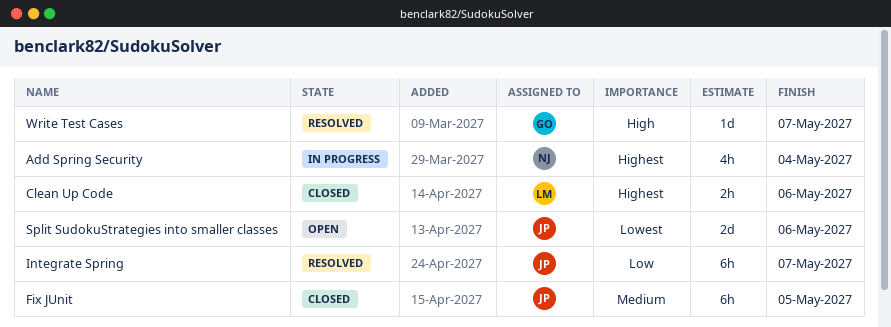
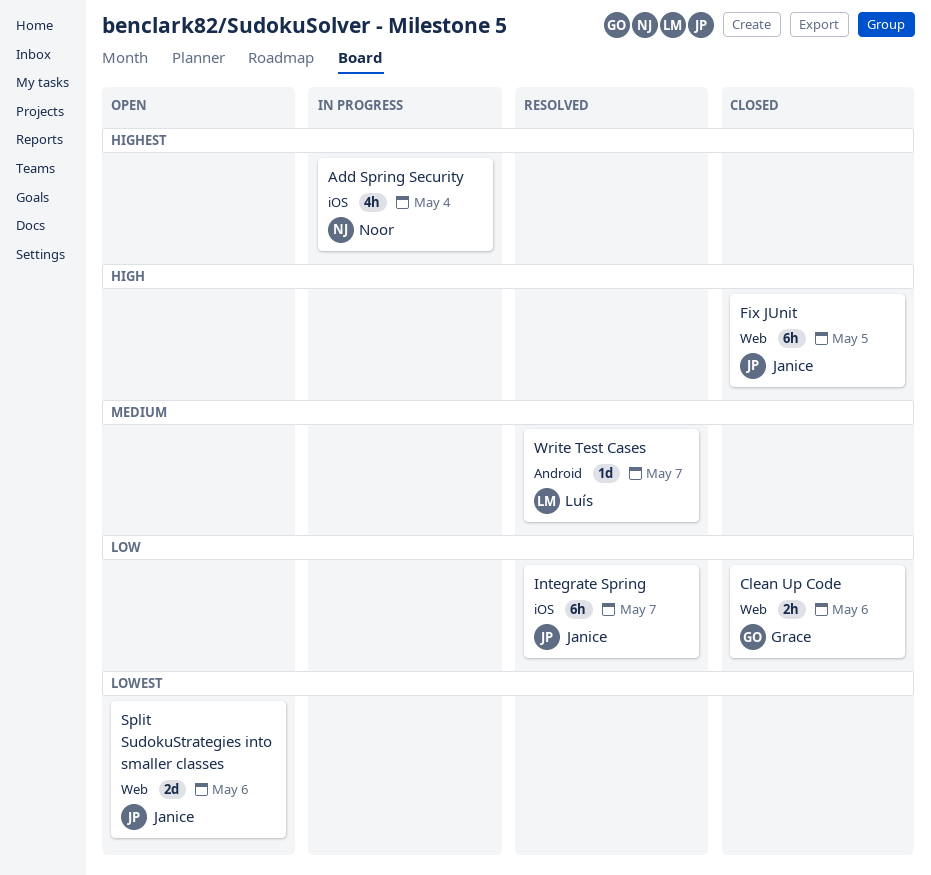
Clean Up Code, owner: Luís -> Grace
Clean Up Code, priority: Highest -> Low
Fix JUnit, priority: Medium -> High
Write Test Cases, owner: Grace -> Luís
Write Test Cases, priority: High -> Medium

